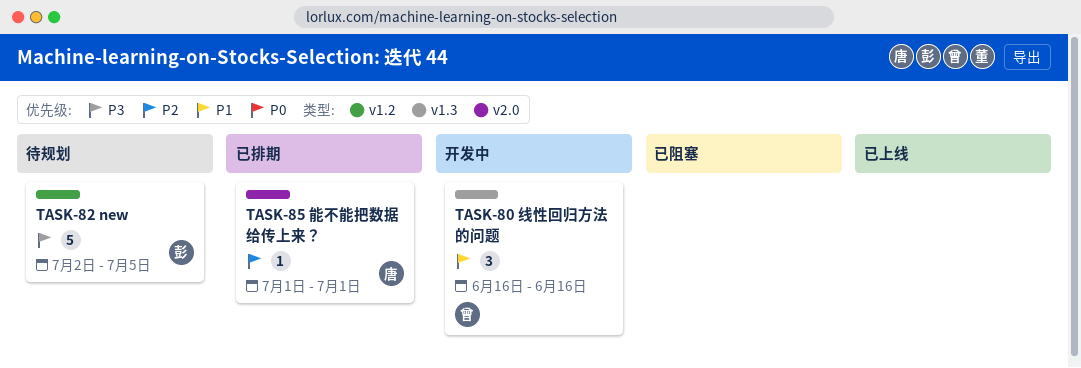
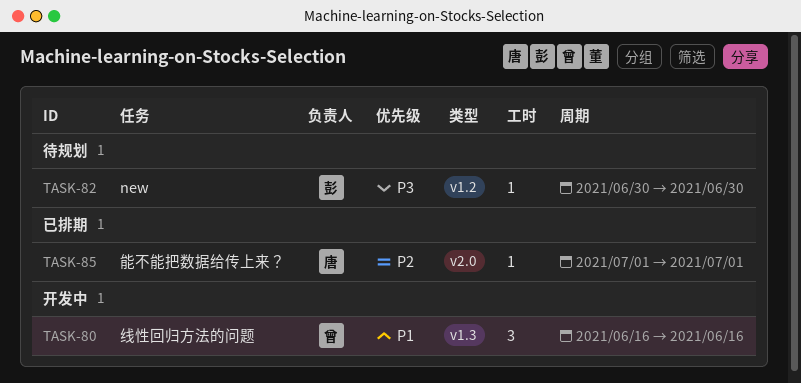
TASK-82, estimate: 5 -> 1
TASK-82, start: Jul 2 -> Jun 30
TASK-82, due: Jul 5 -> Jun 30

